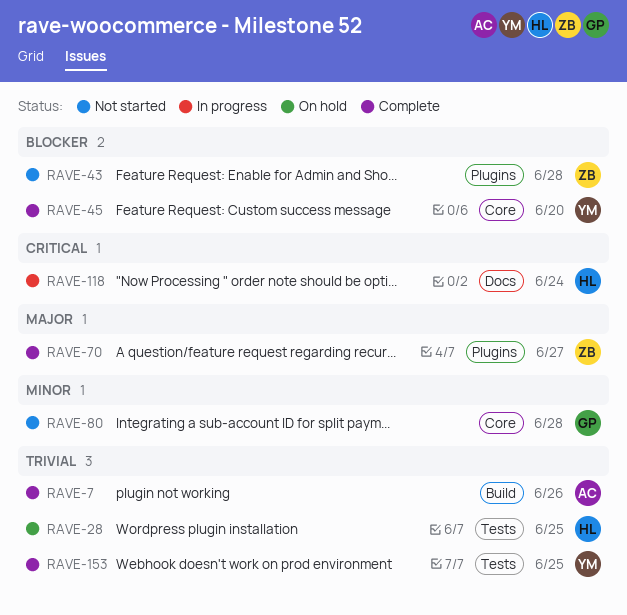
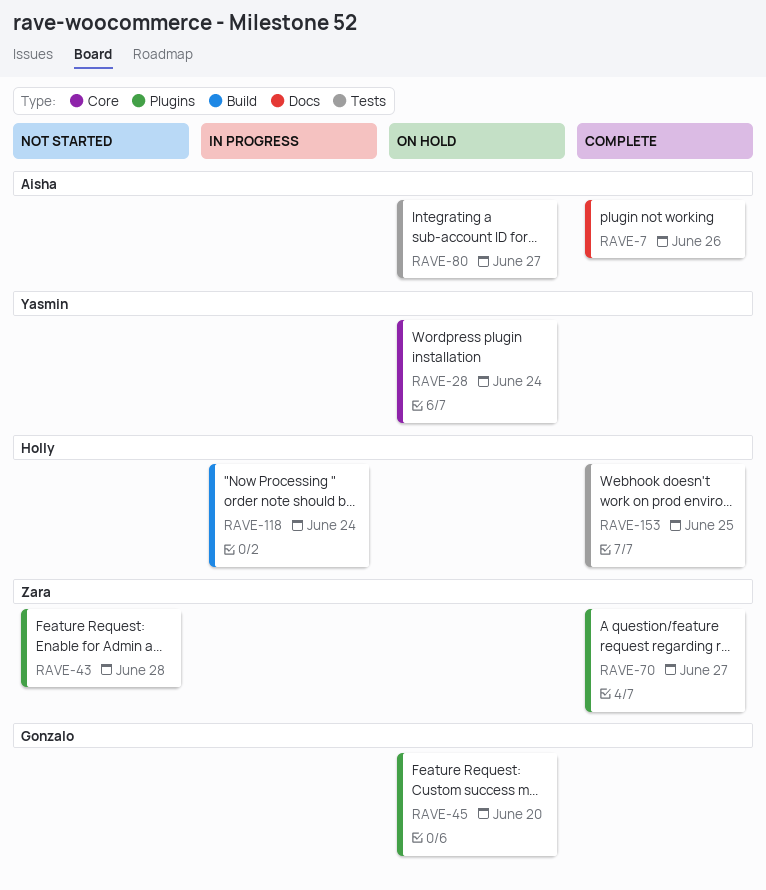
RAVE-7, label: Build -> Docs
RAVE-28, owner: Holly -> Yasmin
RAVE-28, label: Tests -> Core
RAVE-28, due: Jun 25 -> Jun 24
RAVE-45, status: Complete -> On hold
RAVE-45, owner: Yasmin -> Gonzalo
RAVE-45, label: Core -> Plugins
RAVE-80, status: Not started -> On hold
RAVE-80, owner: Gonzalo -> Aisha
RAVE-80, label: Core -> Tests
RAVE-80, due: Jun 28 -> Jun 27
RAVE-118, label: Docs -> Build
RAVE-153, owner: Yasmin -> Holly

